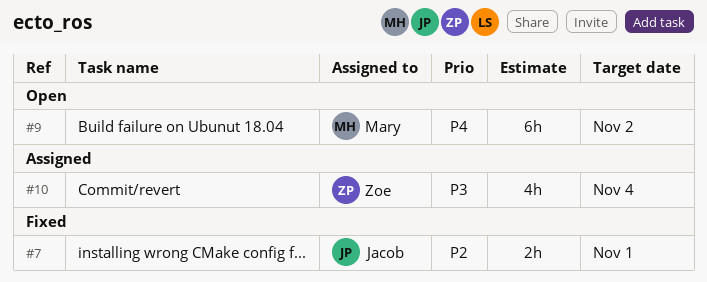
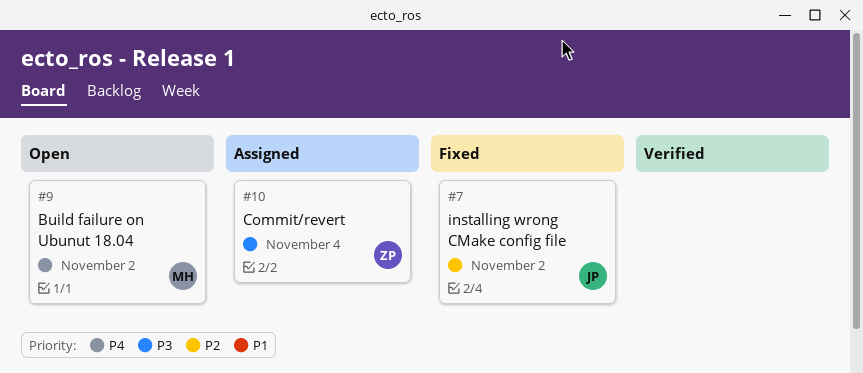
#7, due: Nov 1 -> Nov 2

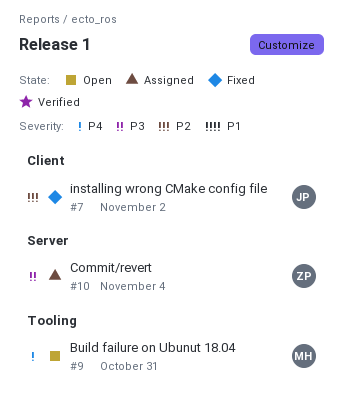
#9, due: Nov 2 -> Oct 31

